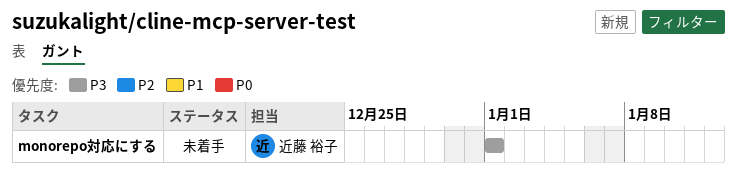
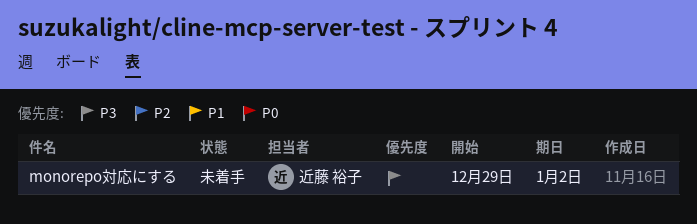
monorepo対応にする, start: Jan 1 -> Dec 29
monorepo対応にする, due: Jan 1 -> Jan 2

